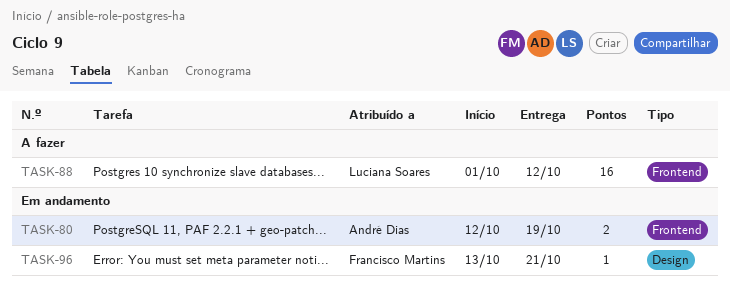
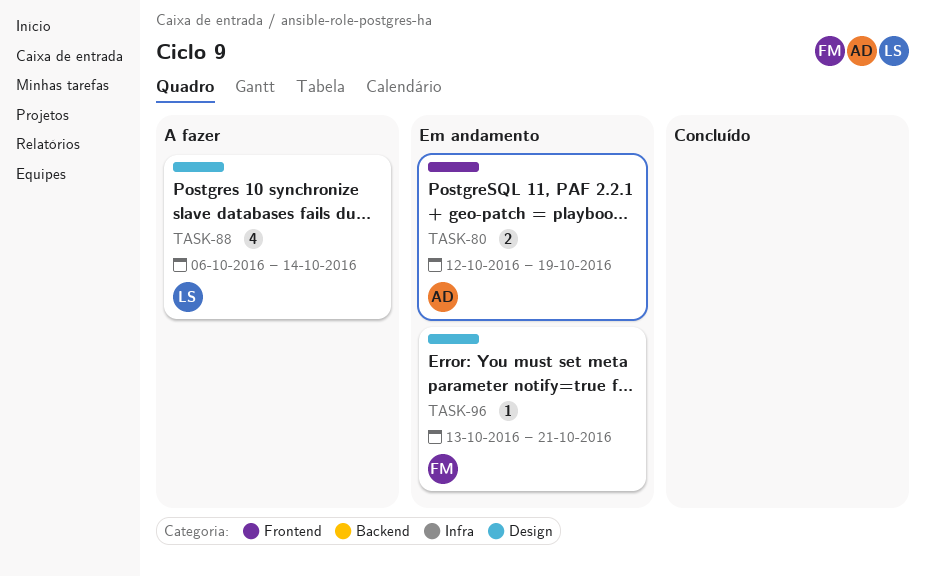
TASK-88, label: Frontend -> Design
TASK-88, estimate: 16 -> 4
TASK-88, start: Oct 1 -> Oct 6
TASK-88, due: Oct 12 -> Oct 14

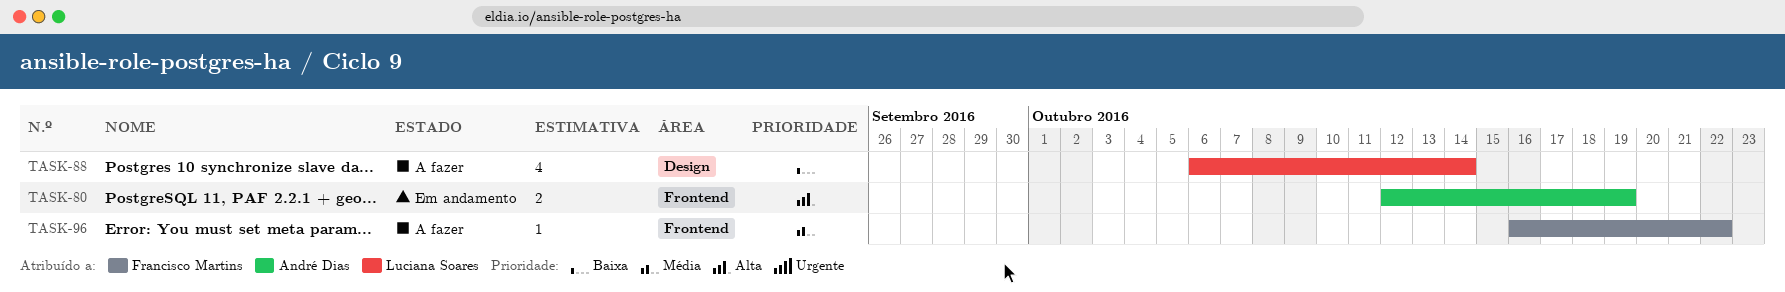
TASK-96, status: Em andamento -> A fazer
TASK-96, label: Design -> Frontend
TASK-96, start: Oct 13 -> Oct 16
TASK-96, due: Oct 21 -> Oct 22

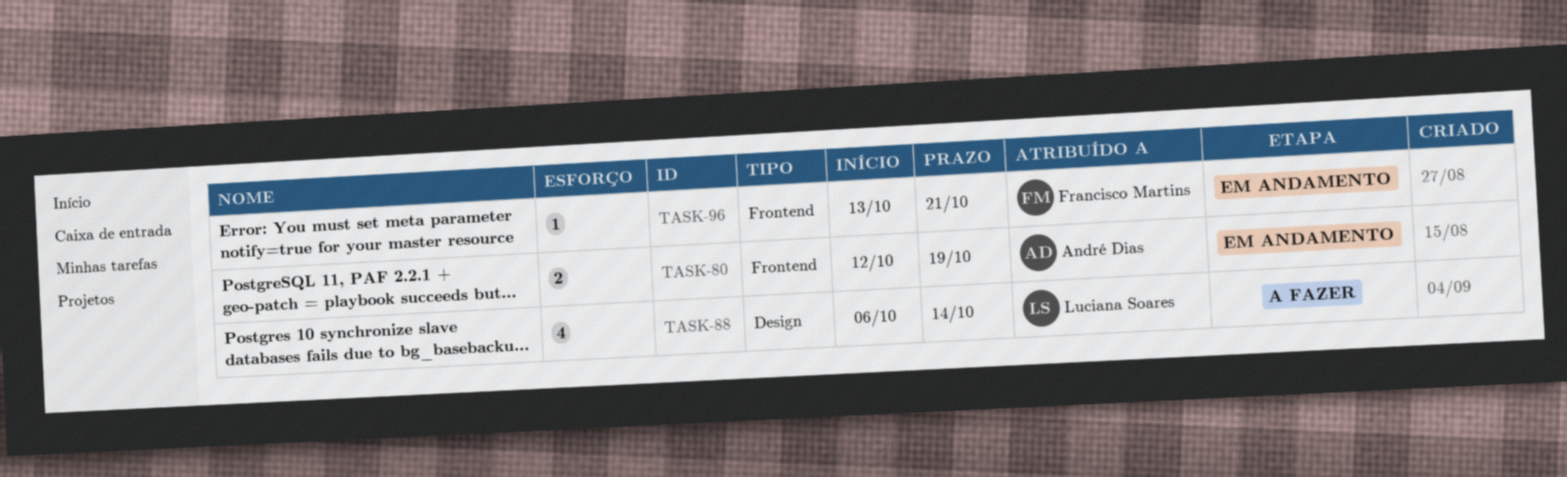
TASK-96, status: A fazer -> Em andamento
TASK-96, start: Oct 16 -> Oct 13
TASK-96, due: Oct 22 -> Oct 21

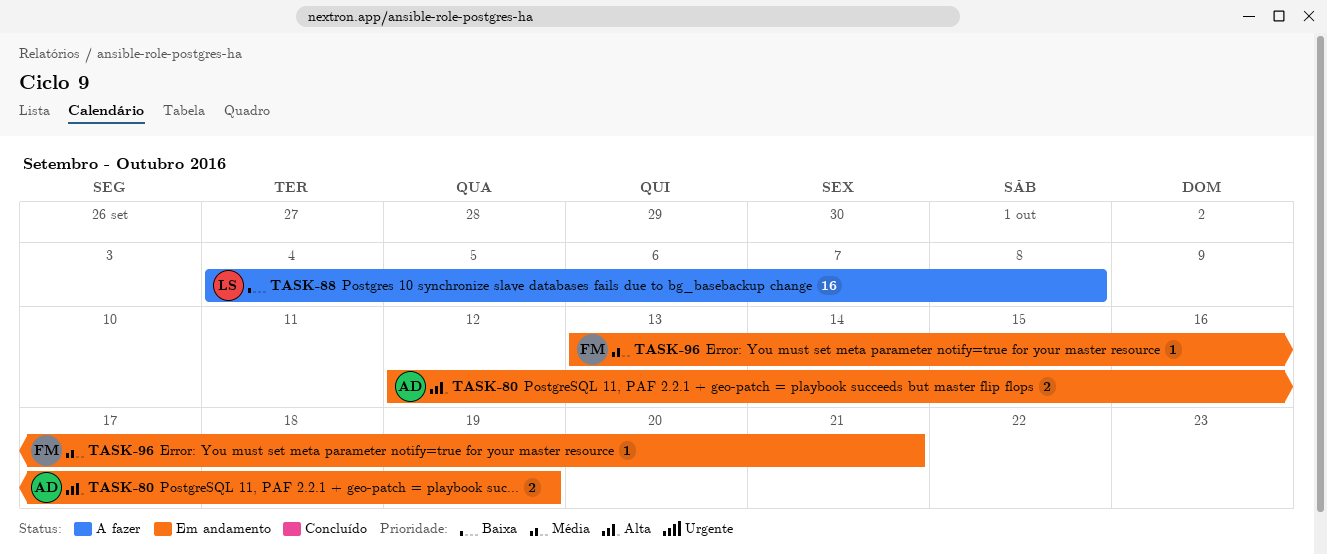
TASK-88, estimate: 4 -> 16
TASK-88, start: Oct 6 -> Oct 4
TASK-88, due: Oct 14 -> Oct 8

